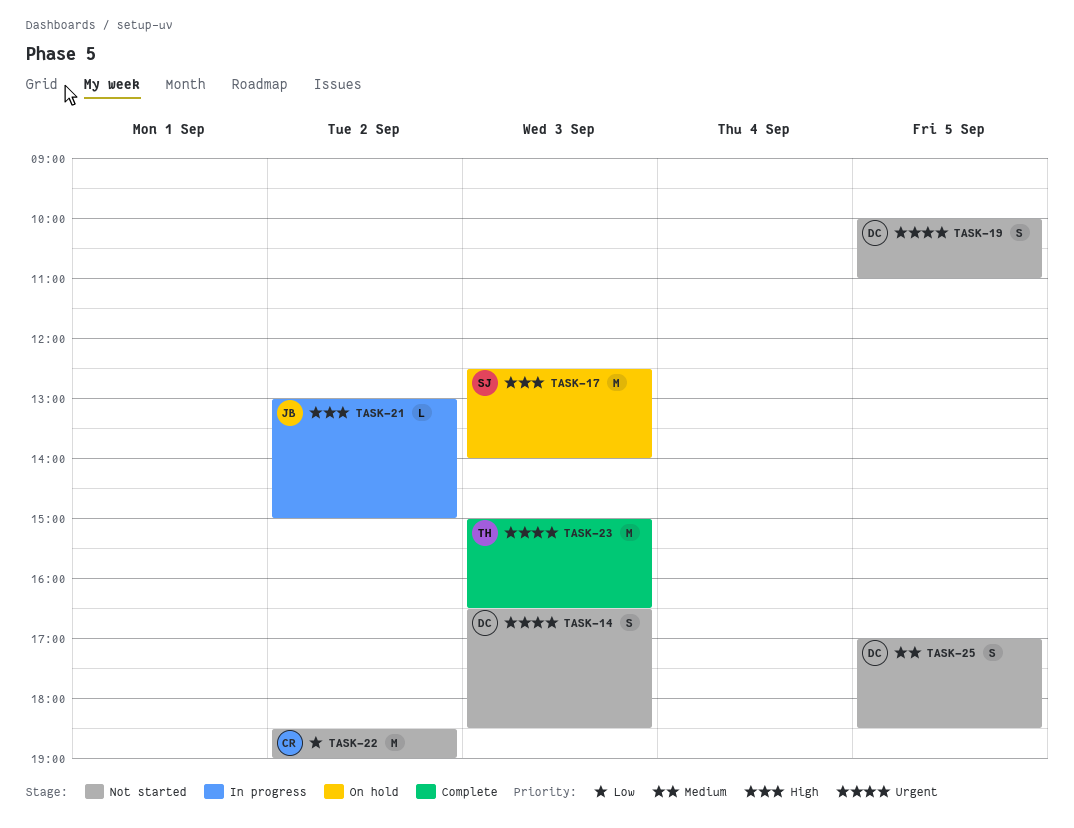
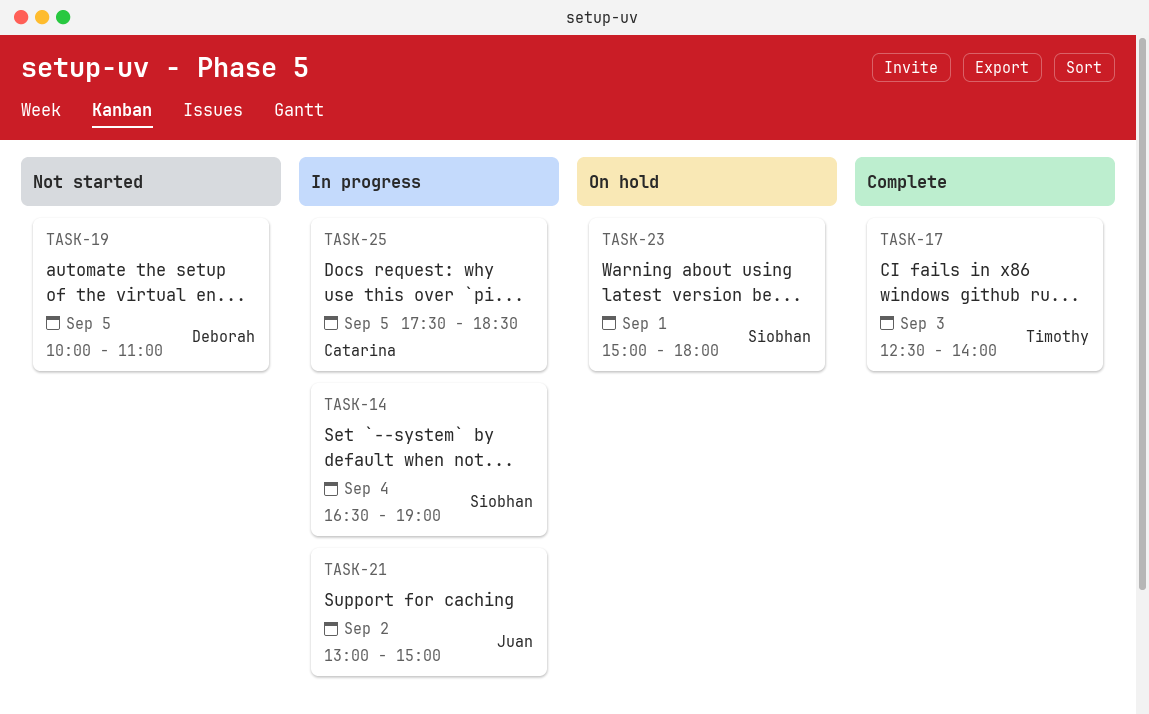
TASK-14, status: Not started -> In progress
TASK-14, owner: Deborah -> Siobhan
TASK-14, day: Sep 3 -> Sep 4
TASK-14, ends: 18:30 -> 19:00
TASK-17, status: On hold -> Complete
TASK-17, owner: Siobhan -> Timothy
TASK-22: present -> none
TASK-23, status: Complete -> On hold
TASK-23, owner: Timothy -> Siobhan
TASK-23, day: Sep 3 -> Sep 1
TASK-23, ends: 16:30 -> 18:00
TASK-25, status: Not started -> In progress
TASK-25, owner: Deborah -> Catarina
TASK-25, begins: 17:00 -> 17:30

